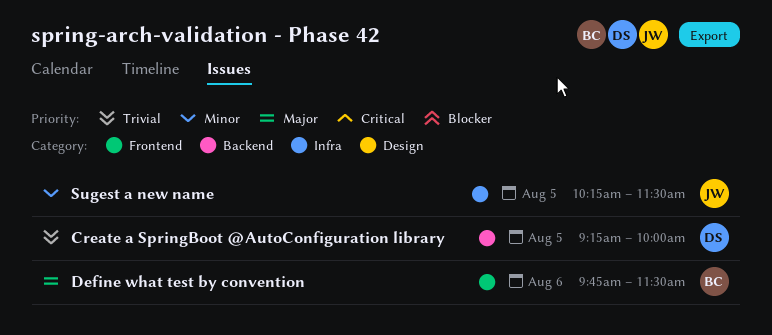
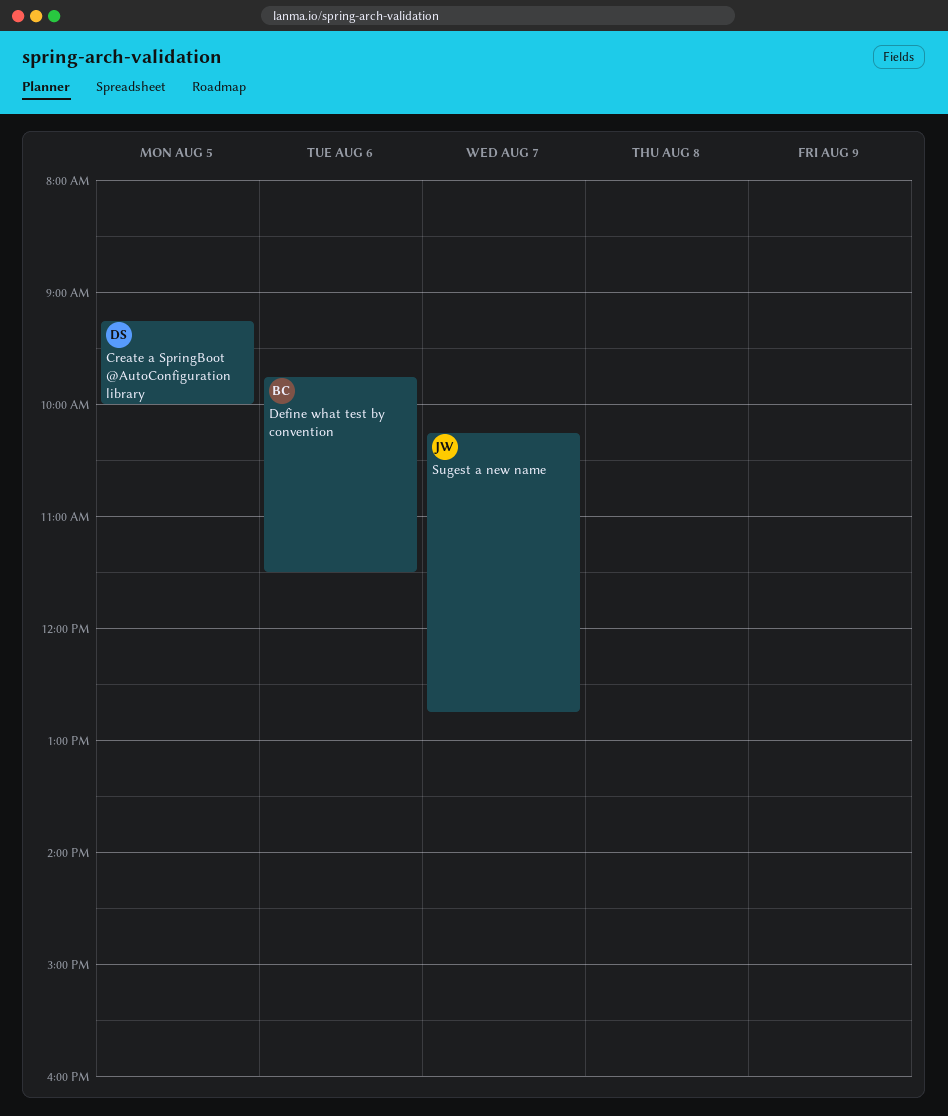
Sugest a new name, day: Aug 5 -> Aug 7
Sugest a new name, ends: 11:30 -> 12:45

